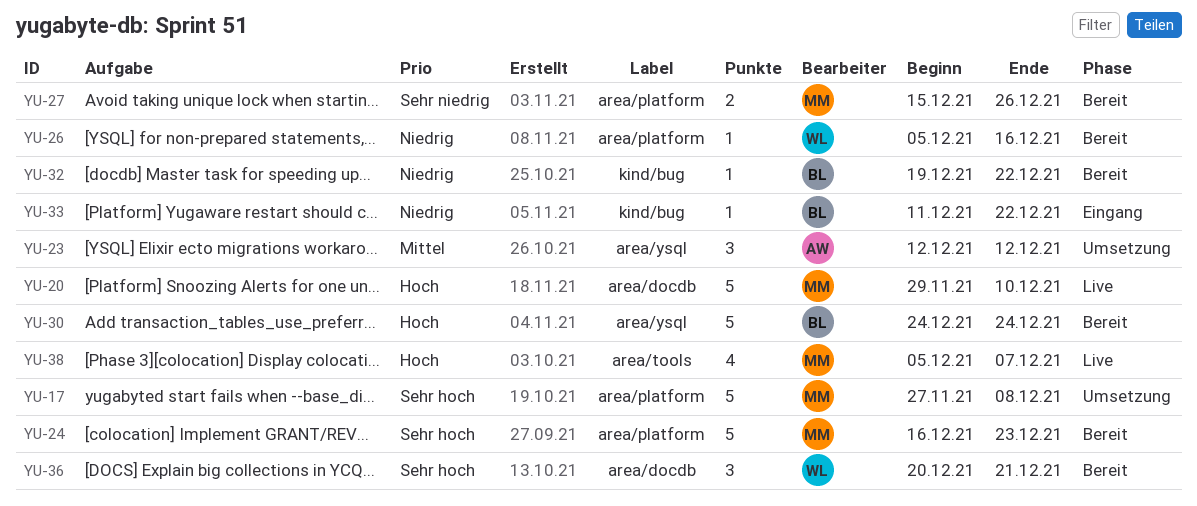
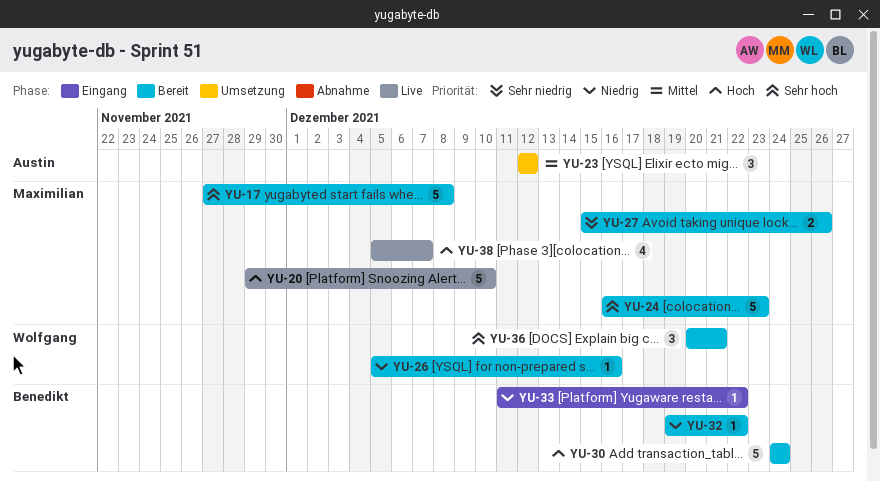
YU-17, status: Umsetzung -> Bereit

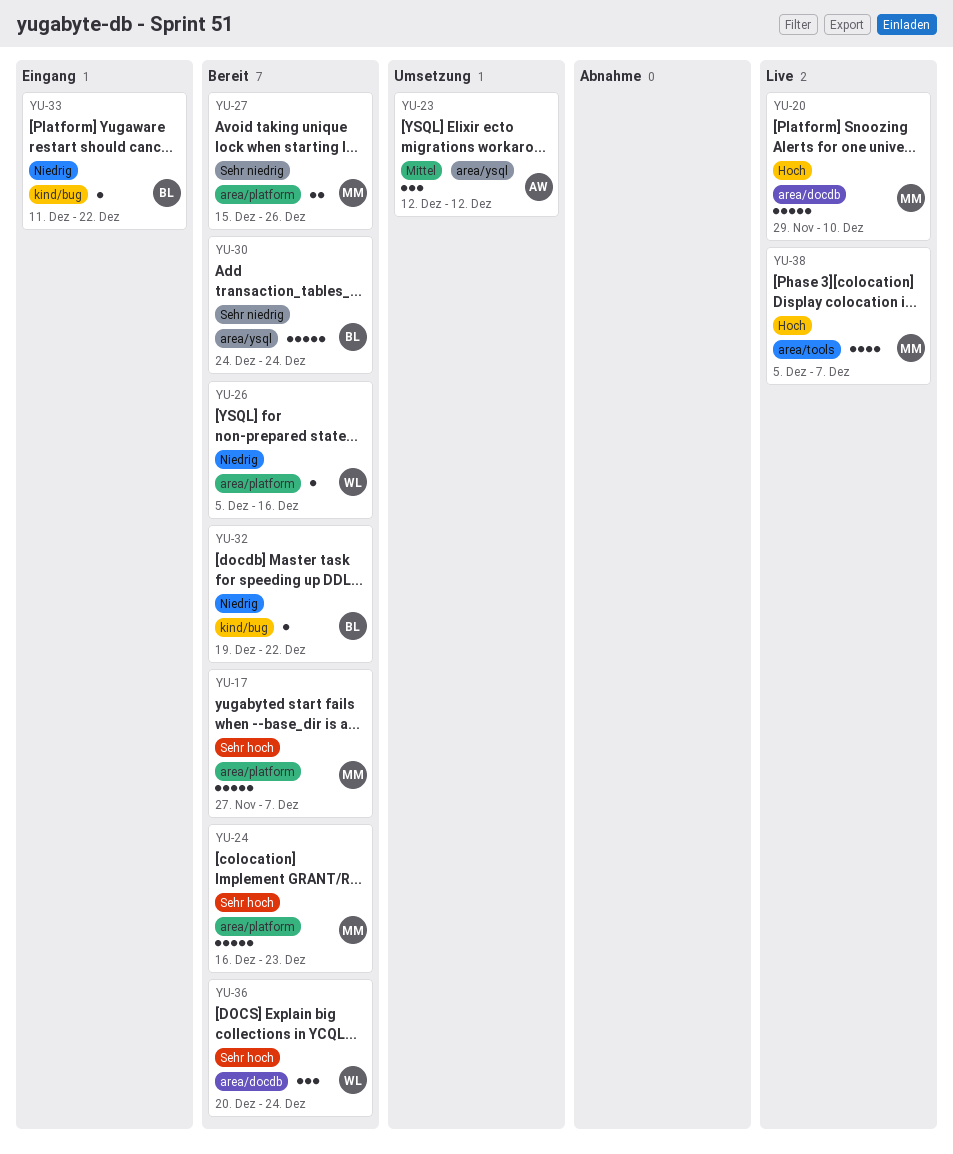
YU-17, due: Dec 8 -> Dec 7
YU-30, priority: Hoch -> Sehr niedrig
YU-36, due: Dec 21 -> Dec 24

